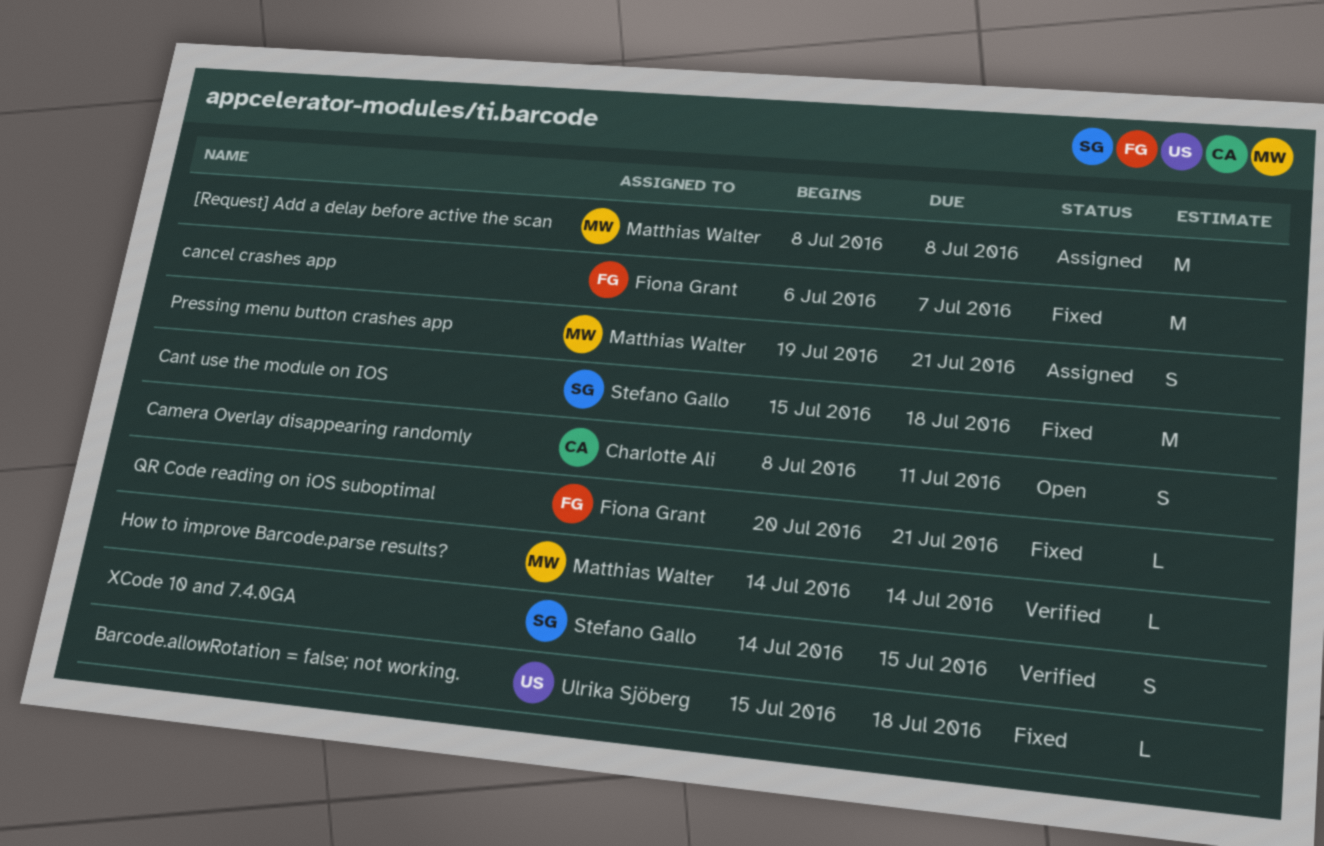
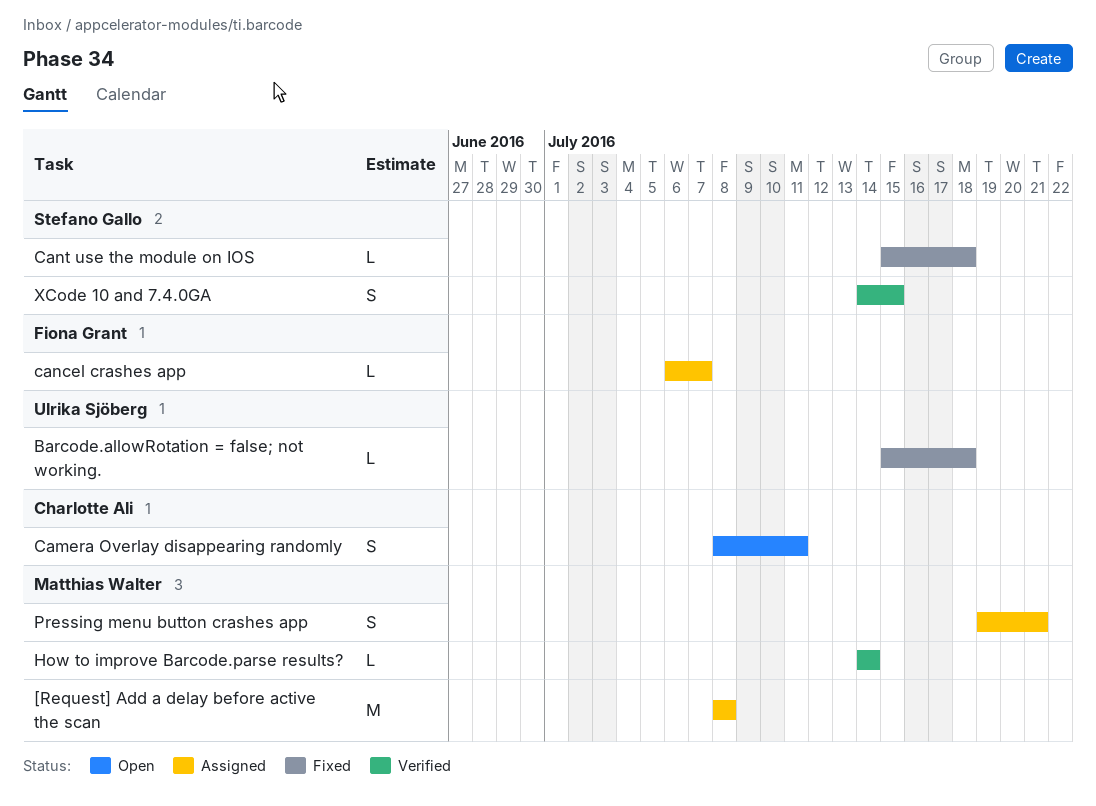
cancel crashes app, status: Fixed -> Assigned
cancel crashes app, estimate: M -> L
Cant use the module on IOS, estimate: M -> L
QR Code reading on iOS suboptimal: present -> none

